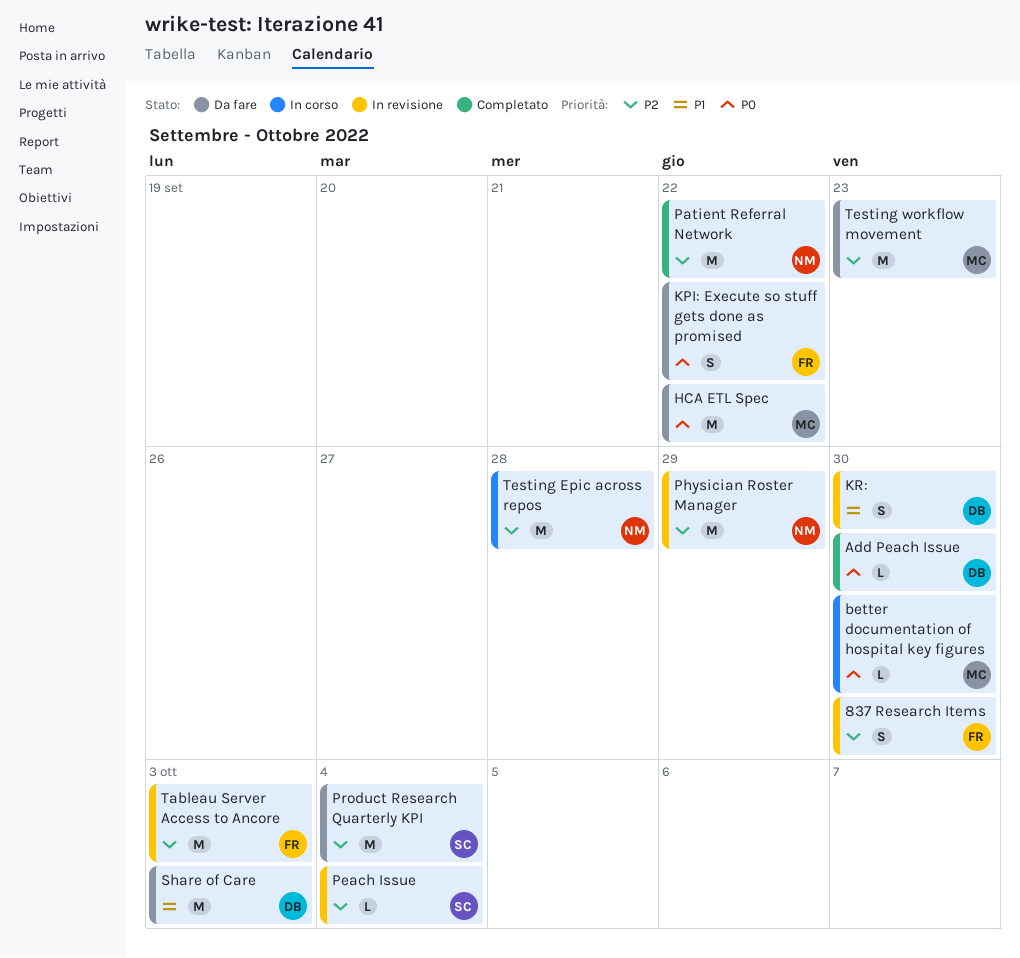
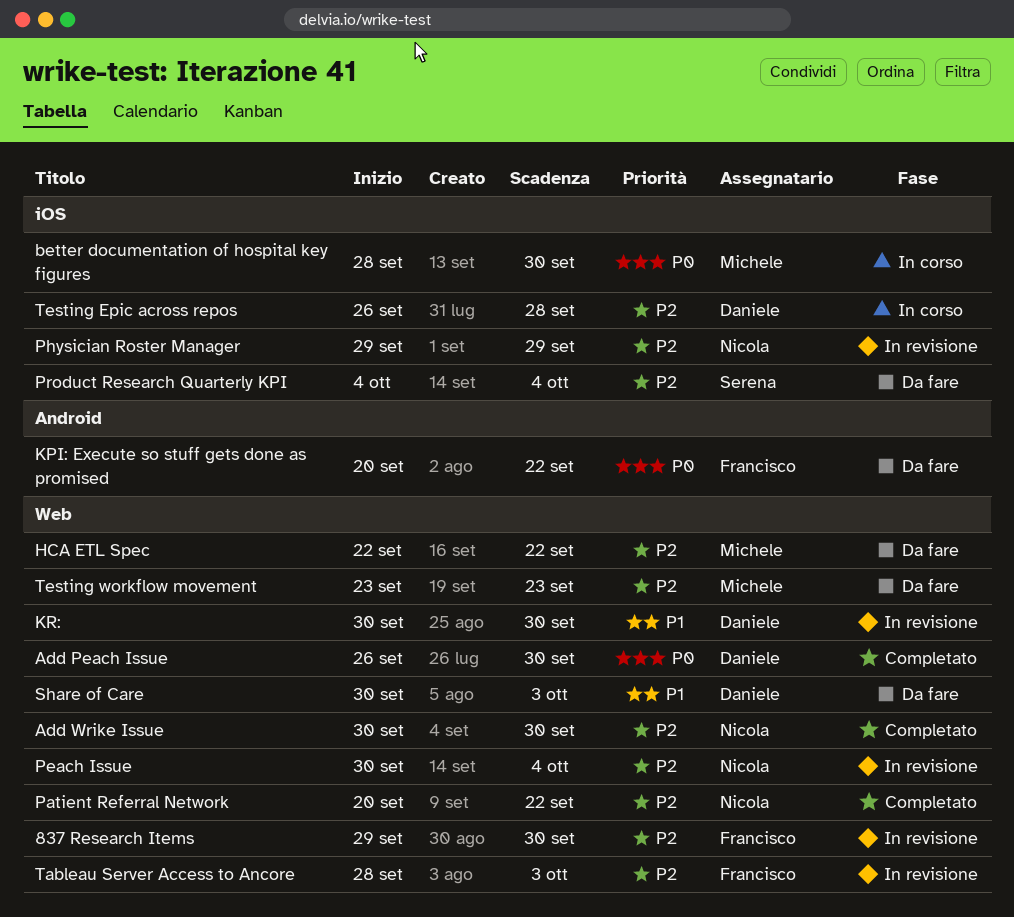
Add Wrike Issue: none -> present
HCA ETL Spec, priority: P0 -> P2
Peach Issue, owner: Serena -> Nicola
Testing Epic across repos, owner: Nicola -> Daniele

